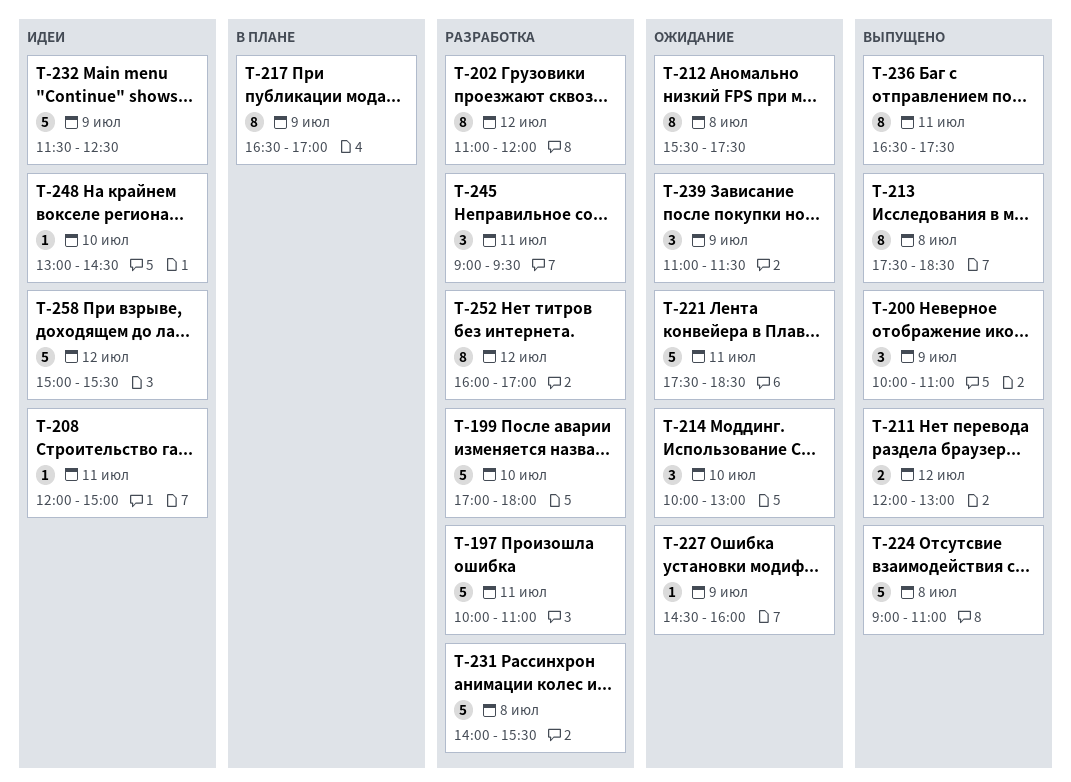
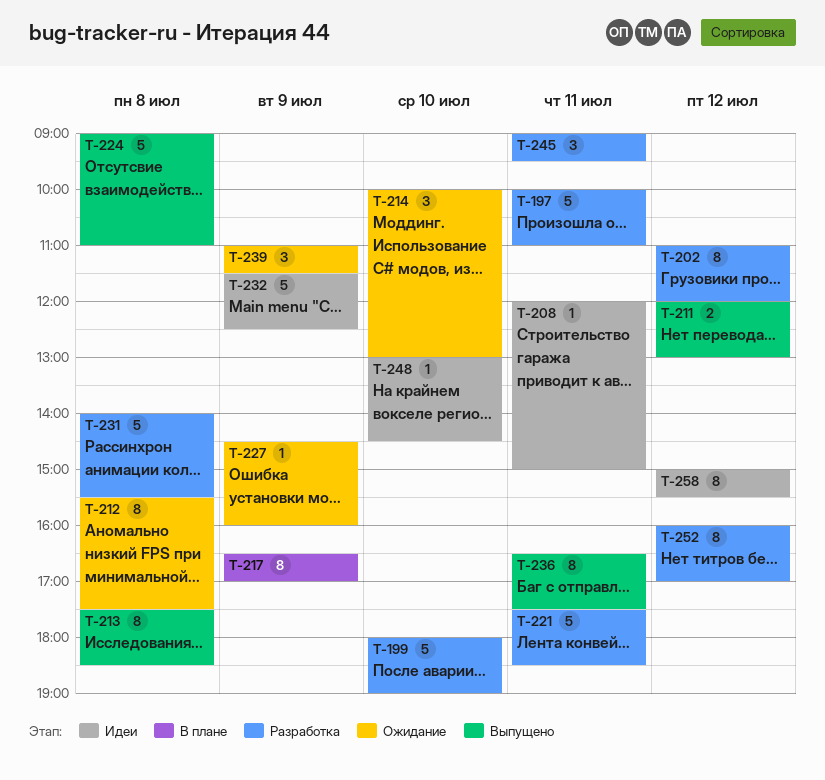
T-199, begins: 17:00 -> 18:00
T-199, ends: 18:00 -> 19:00
T-200: present -> none
T-221, status: Ожидание -> Разработка
T-258, estimate: 5 -> 8

